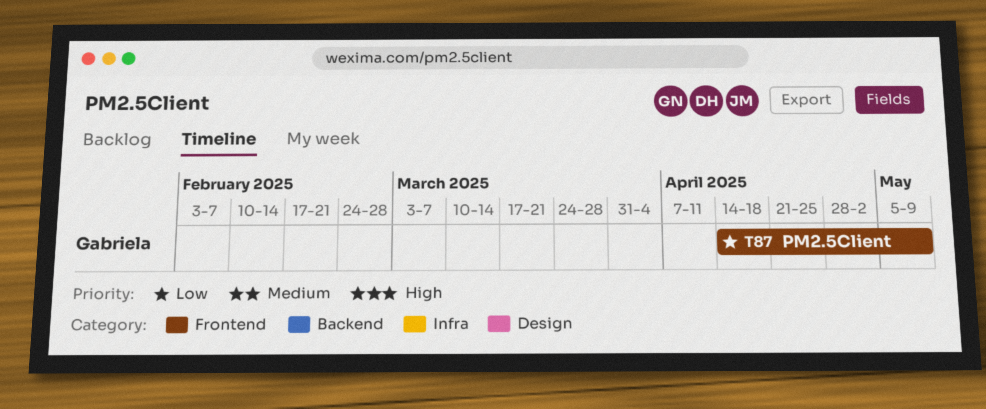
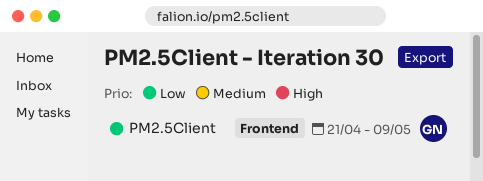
PM2.5Client, start: Apr 14 -> Apr 21

